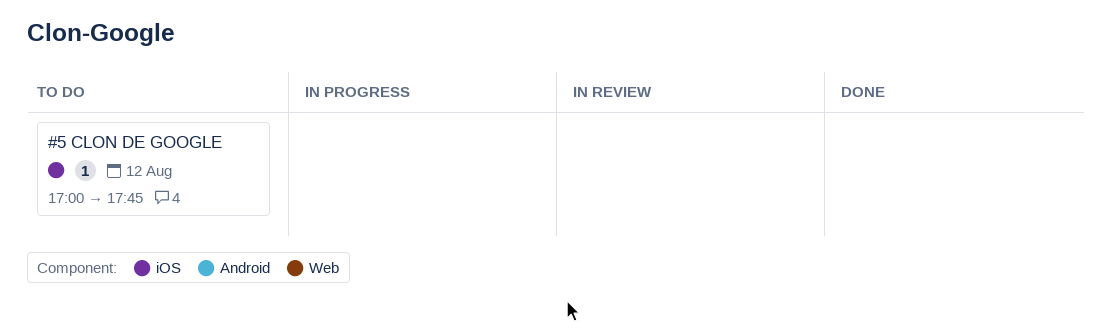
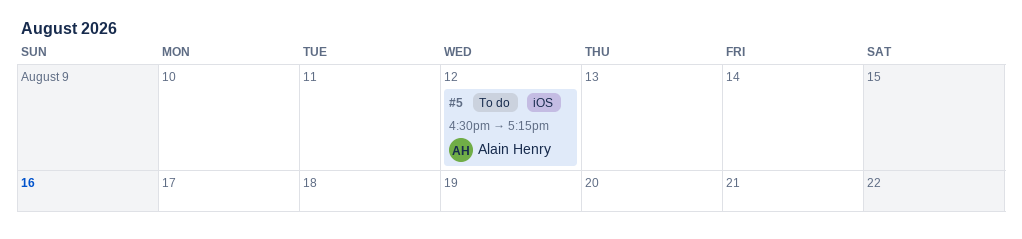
#5, begins: 17:00 -> 16:30
#5, ends: 17:45 -> 17:15

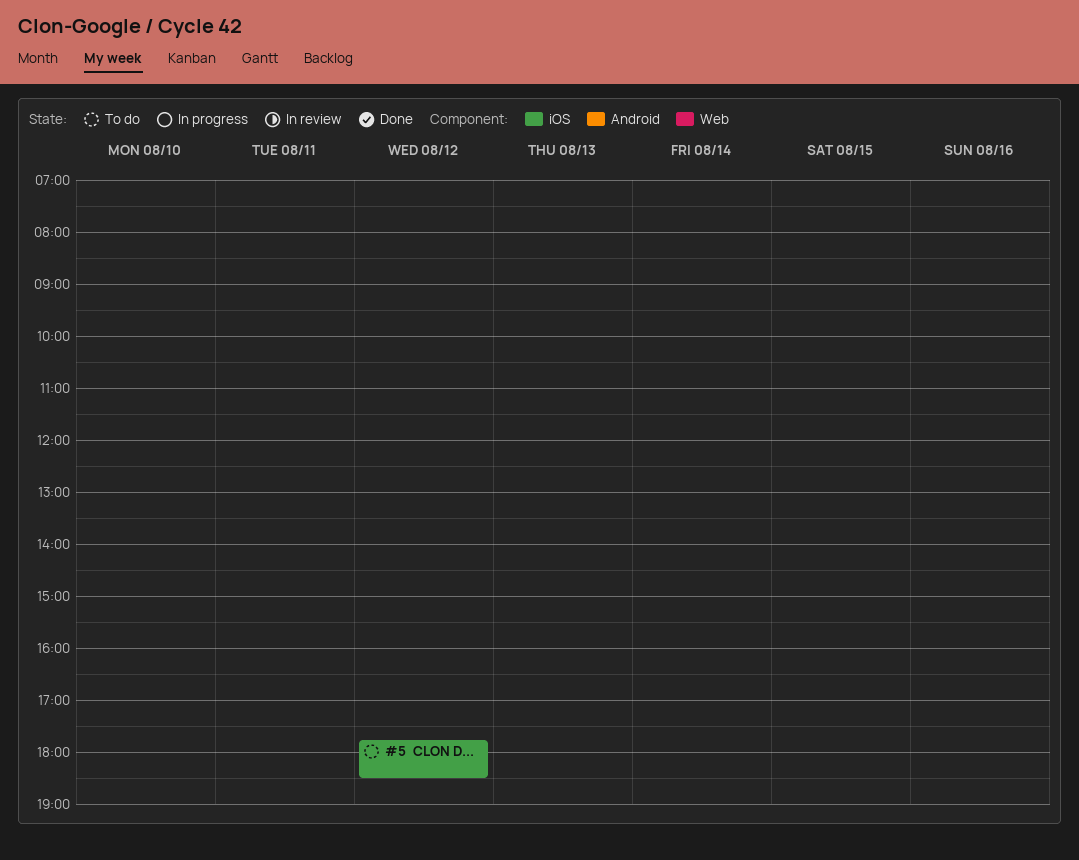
#5, begins: 16:30 -> 17:45
#5, ends: 17:15 -> 18:30

